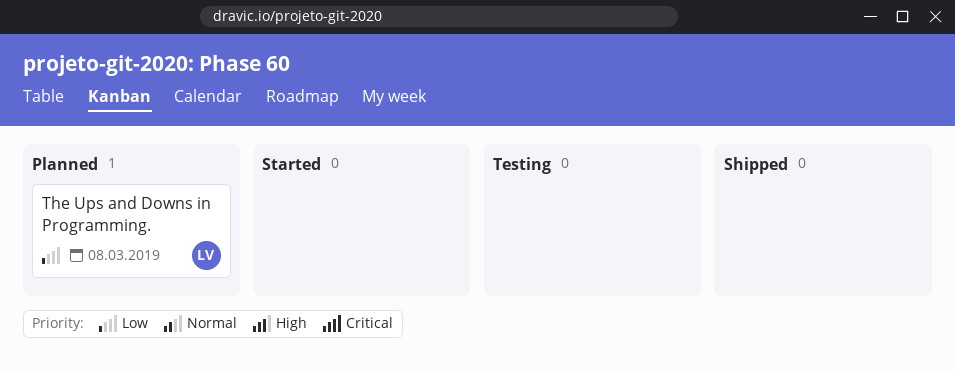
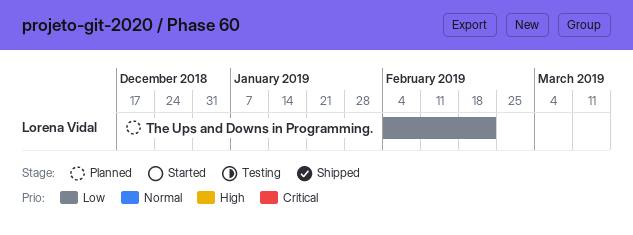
The Ups and Downs in Programming., due: Mar 8 -> Feb 22

